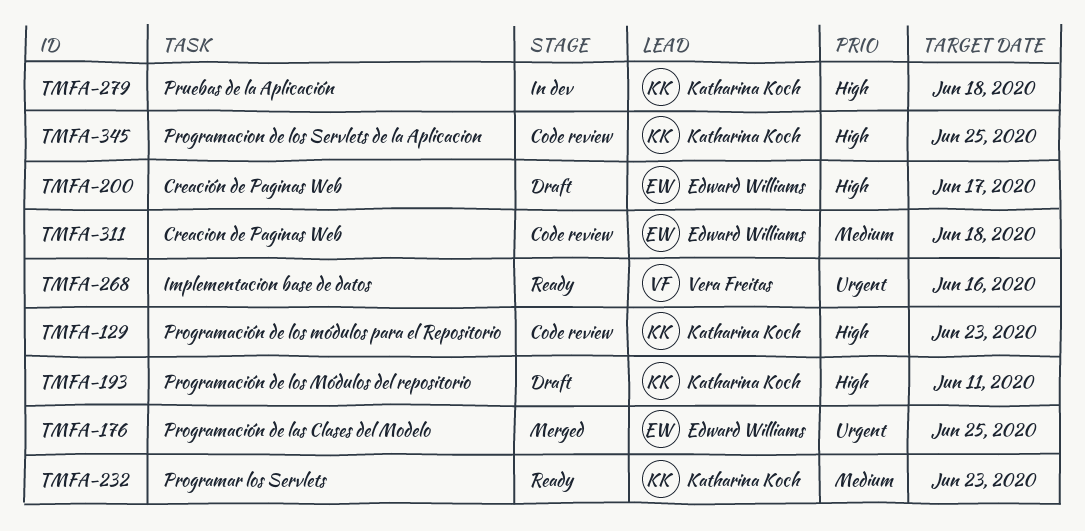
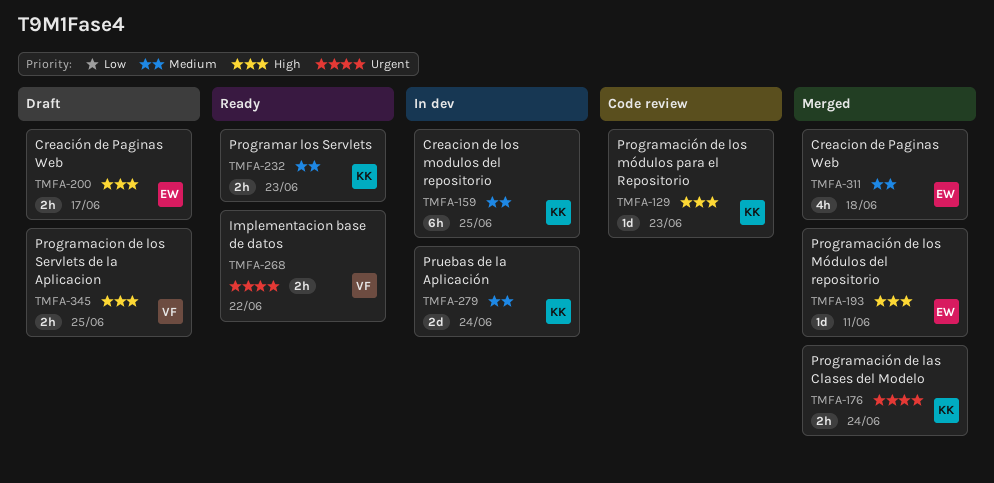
TMFA-159: none -> present
TMFA-176, owner: Edward Williams -> Katharina Koch
TMFA-176, due: Jun 25 -> Jun 24
TMFA-193, status: Draft -> Merged
TMFA-193, owner: Katharina Koch -> Edward Williams
TMFA-268, due: Jun 16 -> Jun 22
TMFA-279, priority: High -> Medium
TMFA-279, due: Jun 18 -> Jun 24
TMFA-311, status: Code review -> Merged
TMFA-345, status: Code review -> Draft
TMFA-345, owner: Katharina Koch -> Vera Freitas

